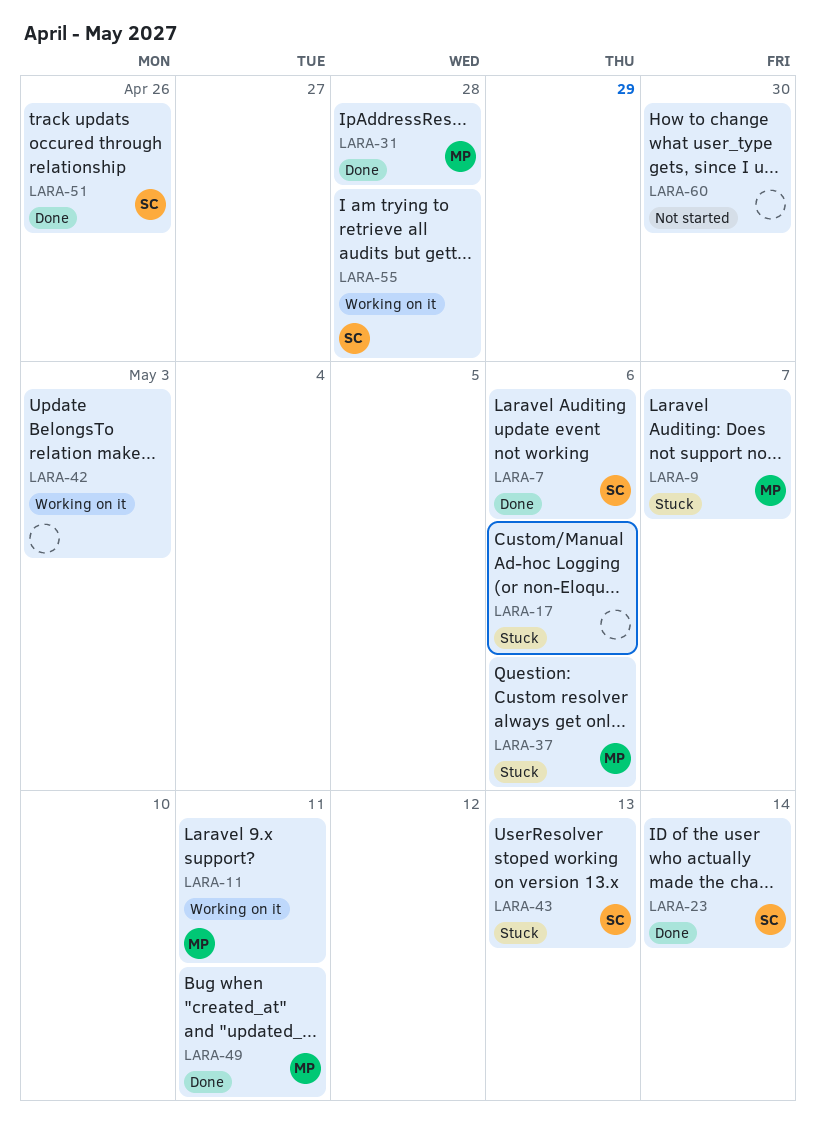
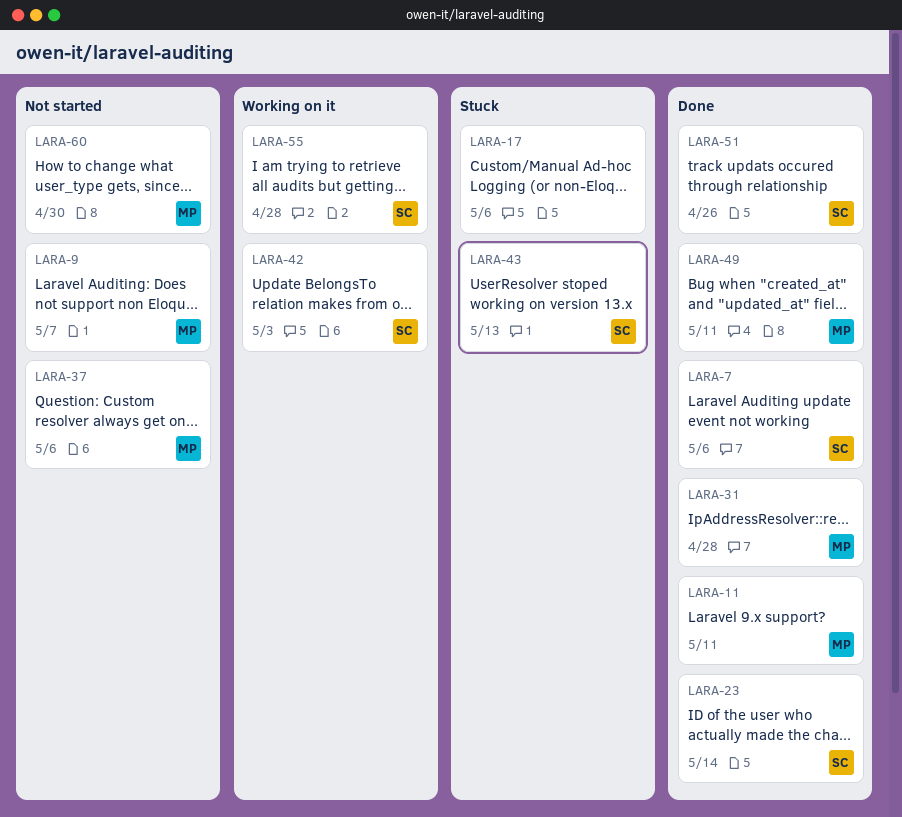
LARA-9, status: Stuck -> Not started
LARA-11, status: Working on it -> Done
LARA-37, status: Stuck -> Not started
LARA-42, owner: none -> SC
LARA-60, owner: none -> MP

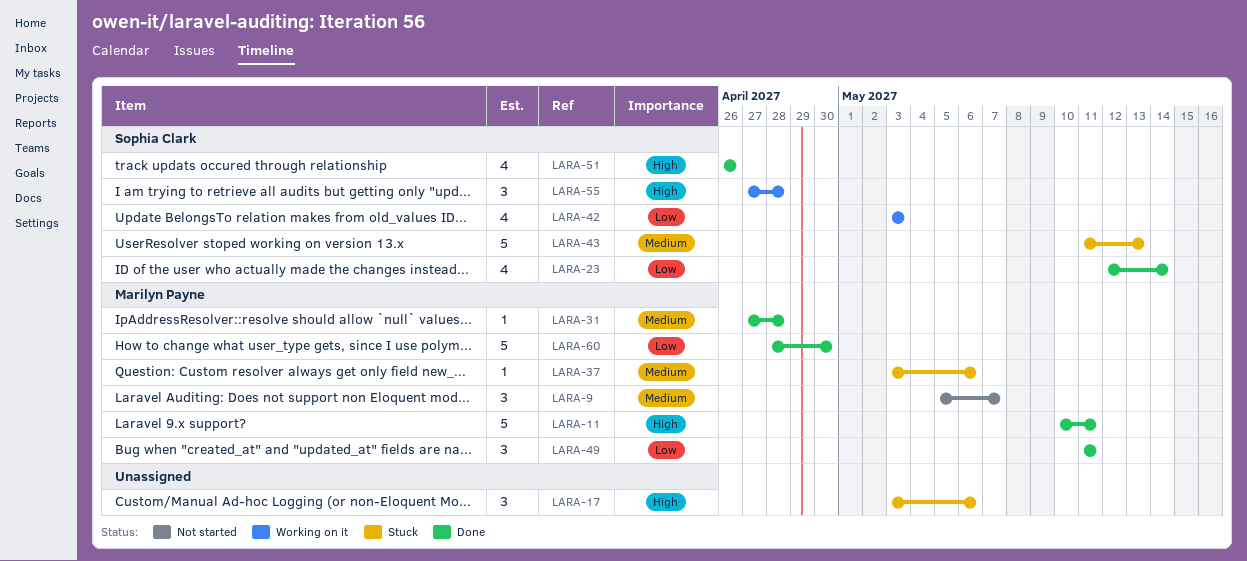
LARA-7: present -> none
LARA-37, status: Not started -> Stuck
LARA-60, status: Not started -> Done

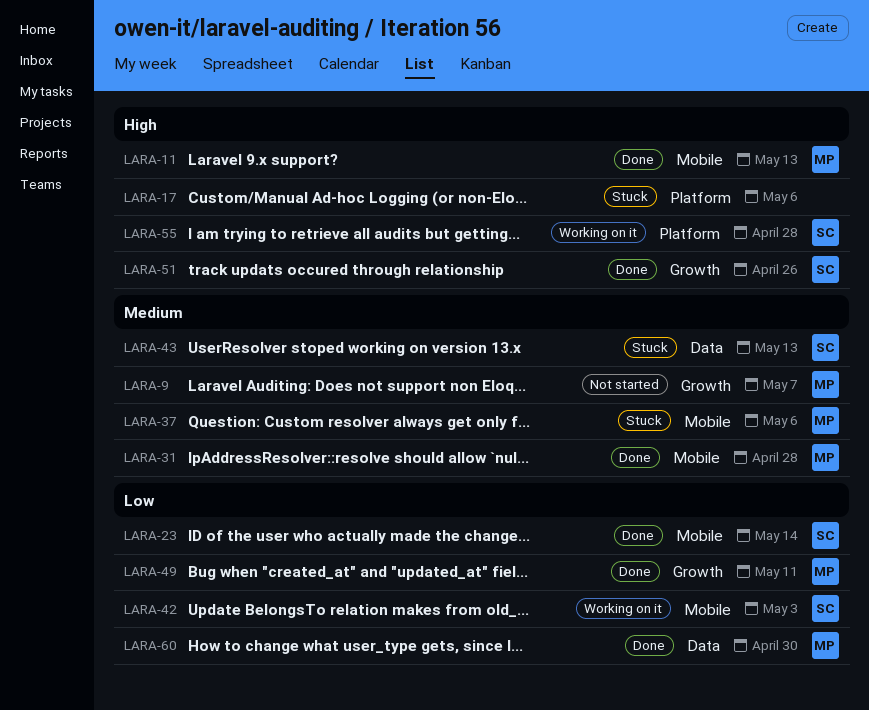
LARA-11, due: May 11 -> May 13

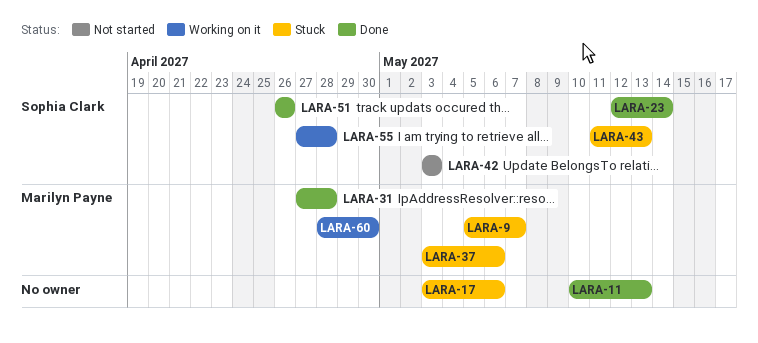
LARA-9, status: Not started -> Stuck
LARA-11, owner: Marilyn Payne -> none
LARA-42, status: Working on it -> Not started
LARA-49: present -> none
LARA-60, status: Done -> Working on it

